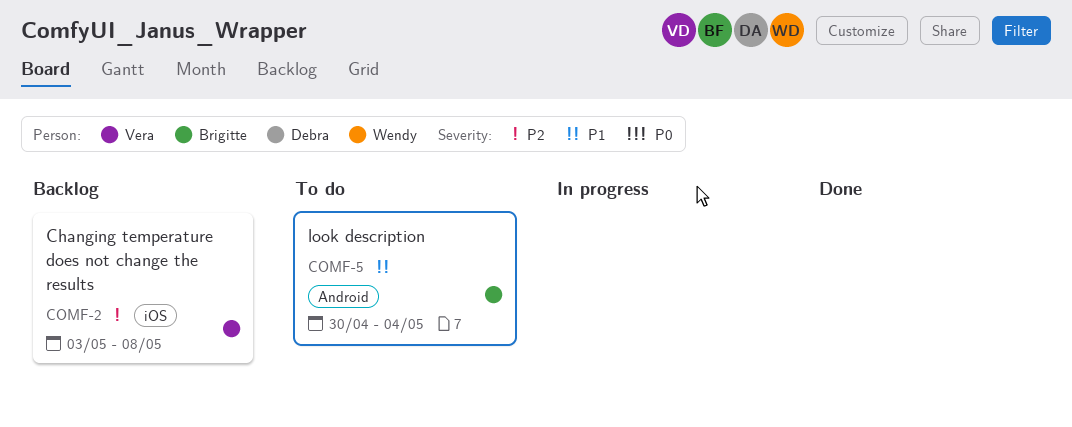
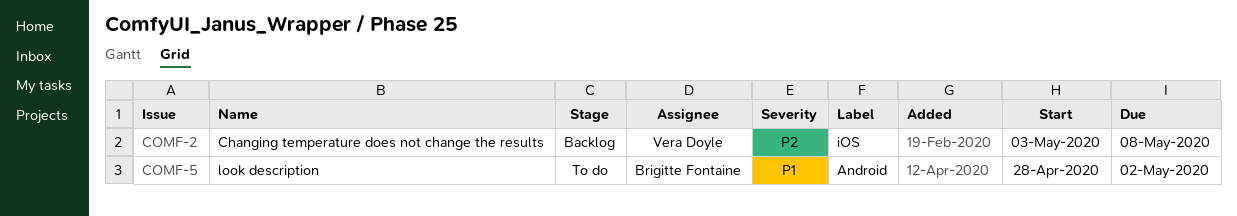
COMF-5, start: Apr 30 -> Apr 28
COMF-5, due: May 4 -> May 2

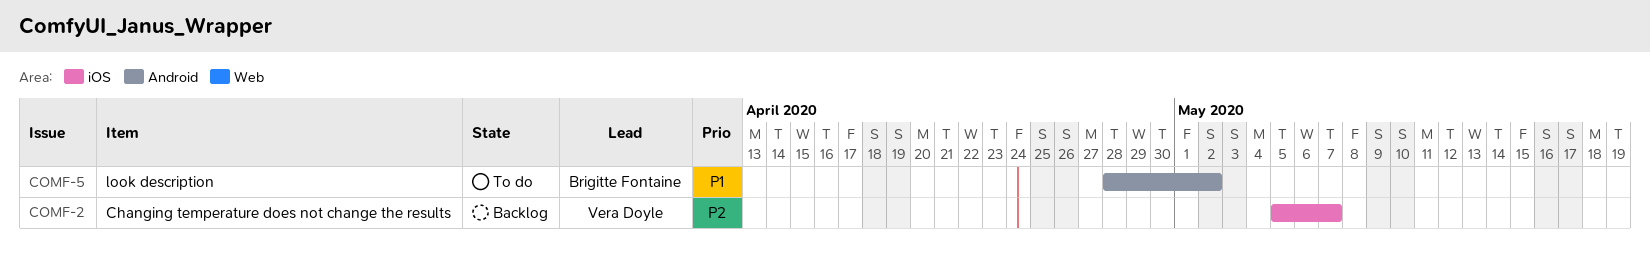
COMF-2, start: May 3 -> May 5
COMF-2, due: May 8 -> May 7

